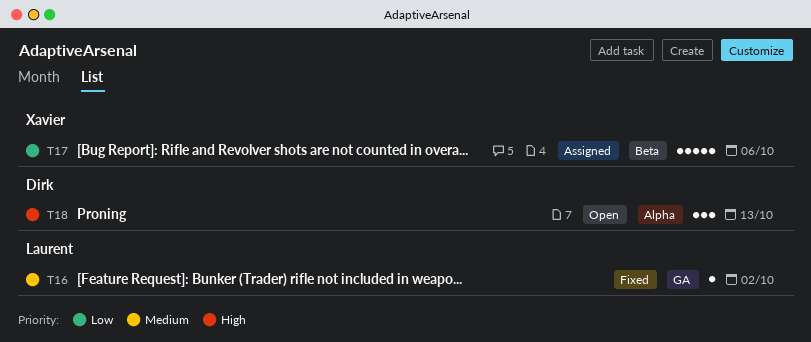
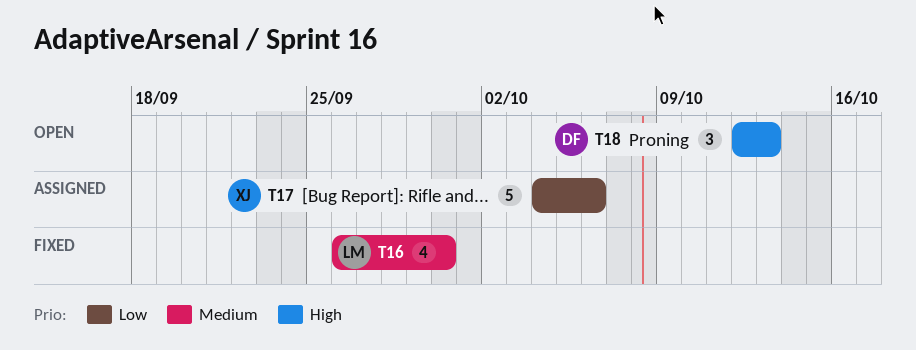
T16, estimate: 1 -> 4
T16, due: Oct 2 -> Sep 30

